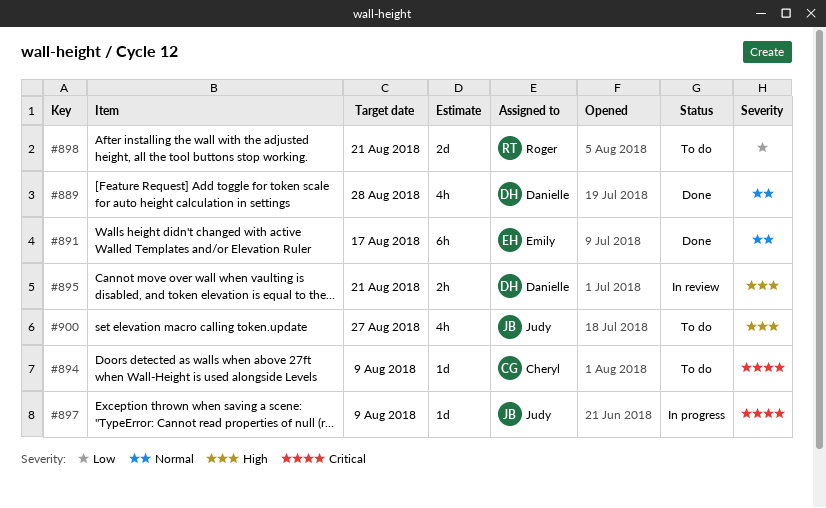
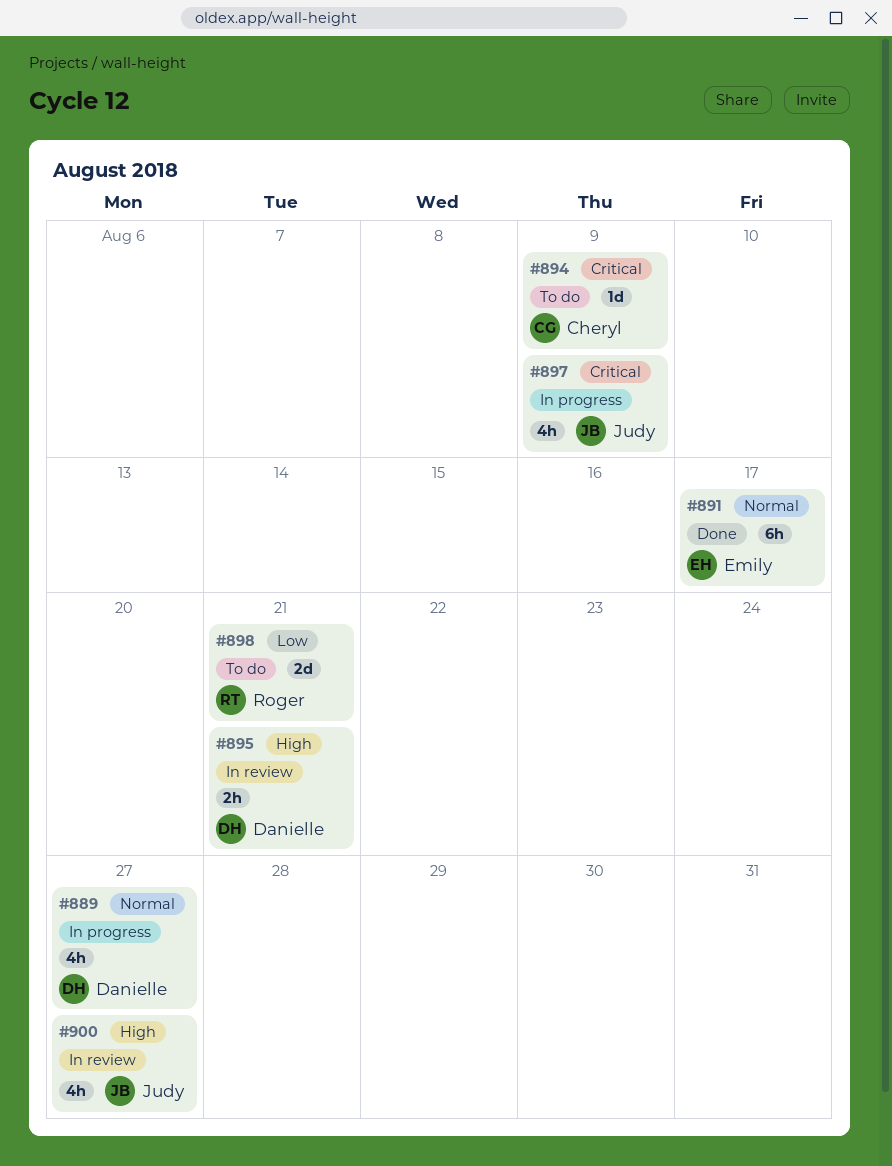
#889, status: Done -> In progress
#889, due: Aug 28 -> Aug 27
#897, estimate: 1d -> 4h
#900, status: To do -> In review

